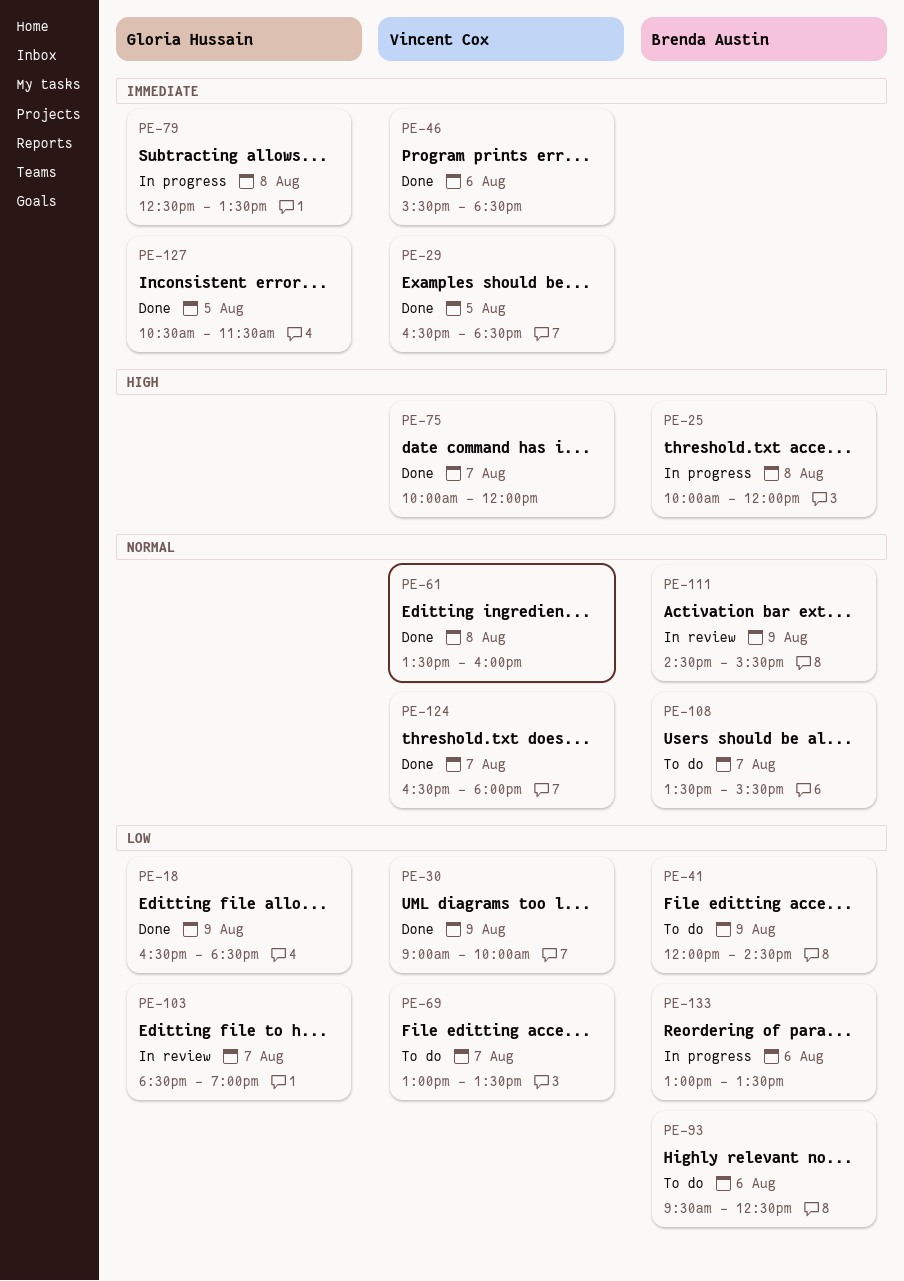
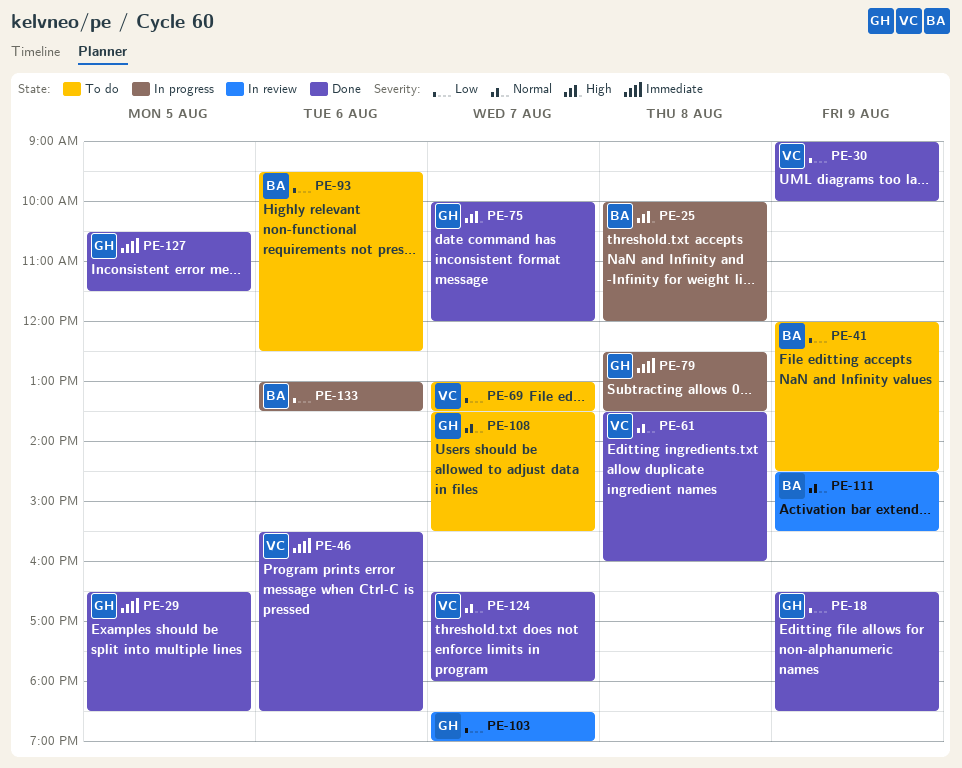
PE-29, owner: Vincent Cox -> Gloria Hussain
PE-75, owner: Vincent Cox -> Gloria Hussain
PE-108, owner: Brenda Austin -> Gloria Hussain

